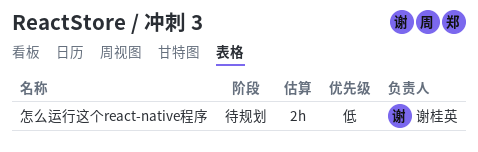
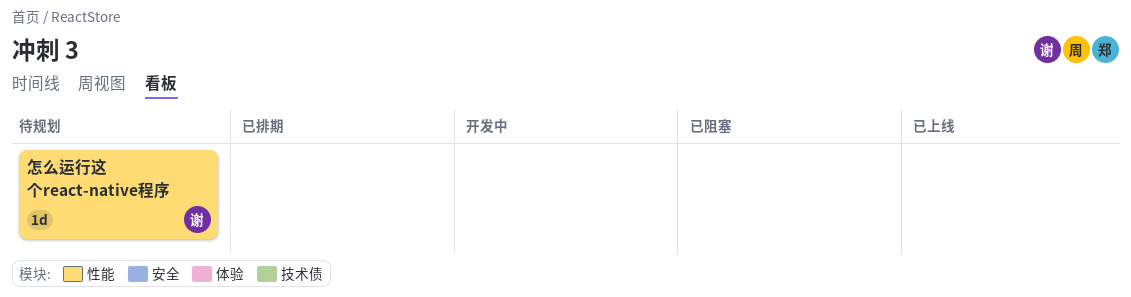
怎么运行这个react-native程序, estimate: 2h -> 1d

